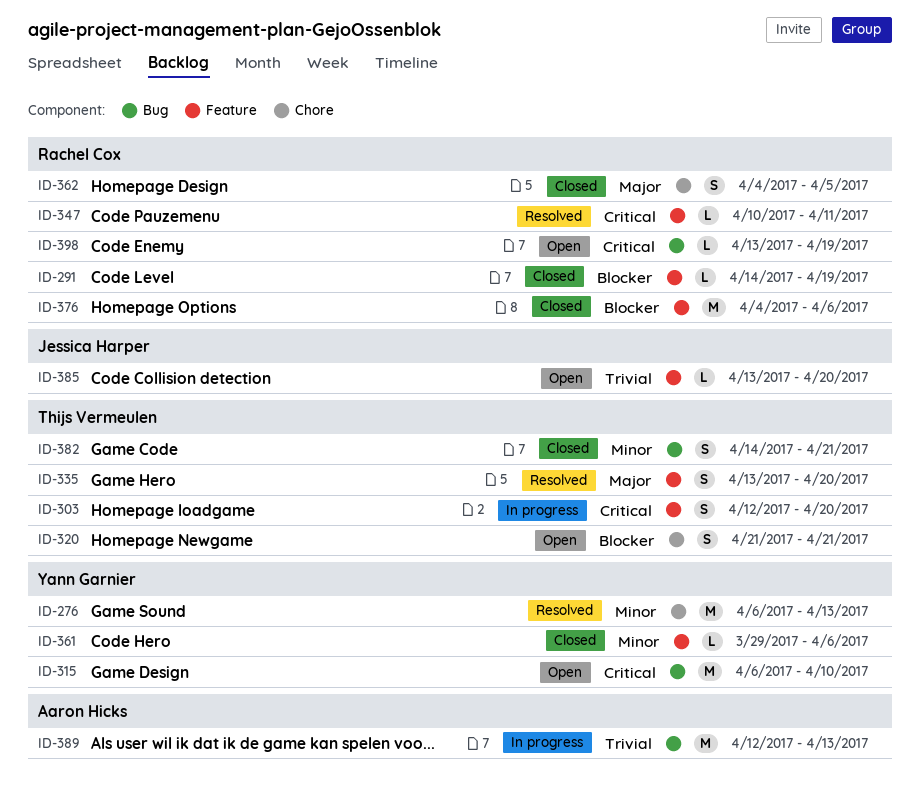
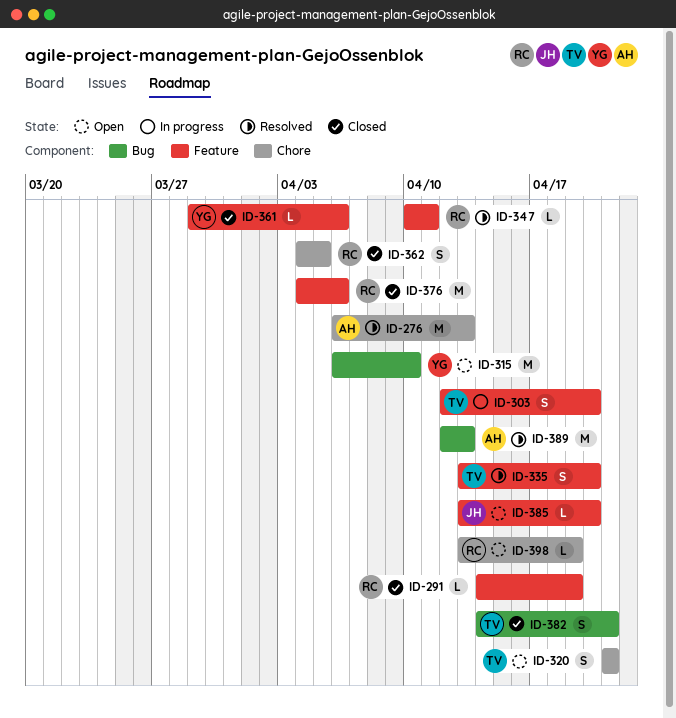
ID-276, owner: Yann Garnier -> Aaron Hicks
ID-389, status: In progress -> Resolved
ID-398, label: Bug -> Chore

